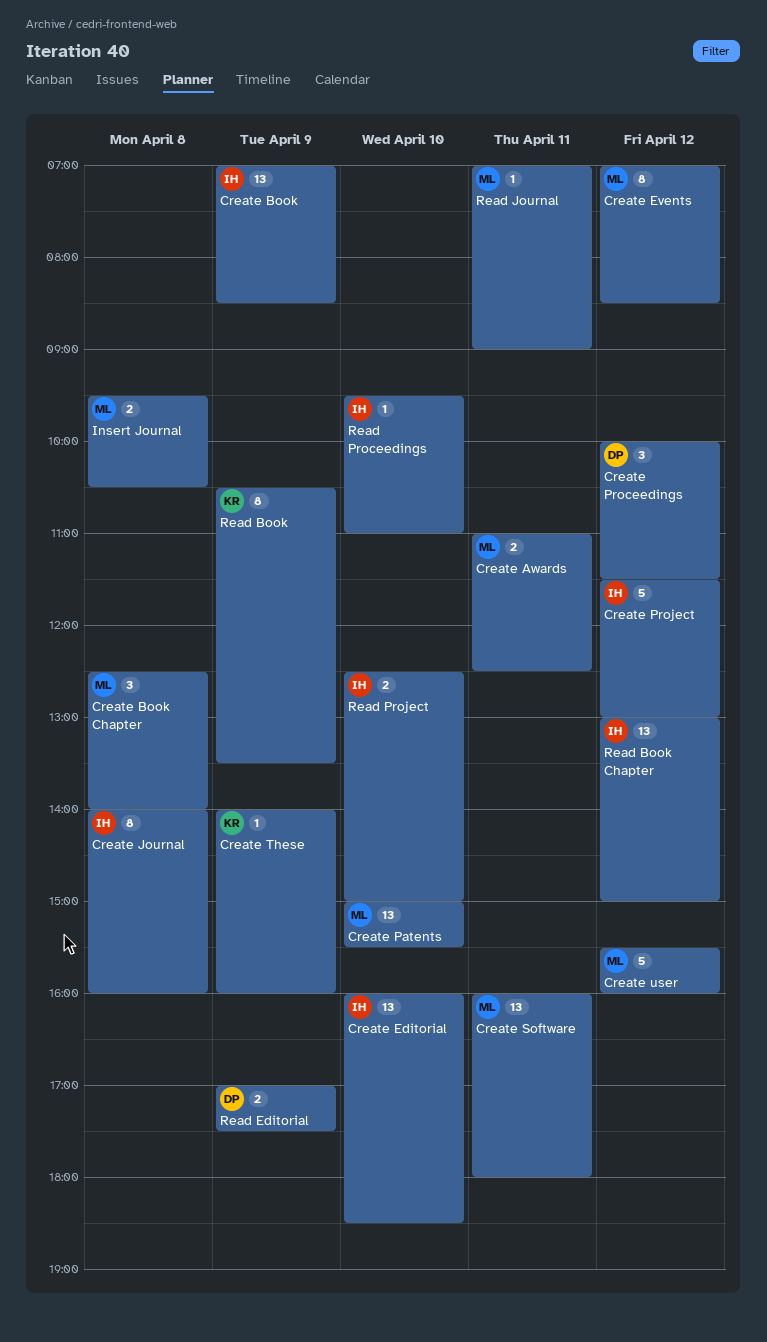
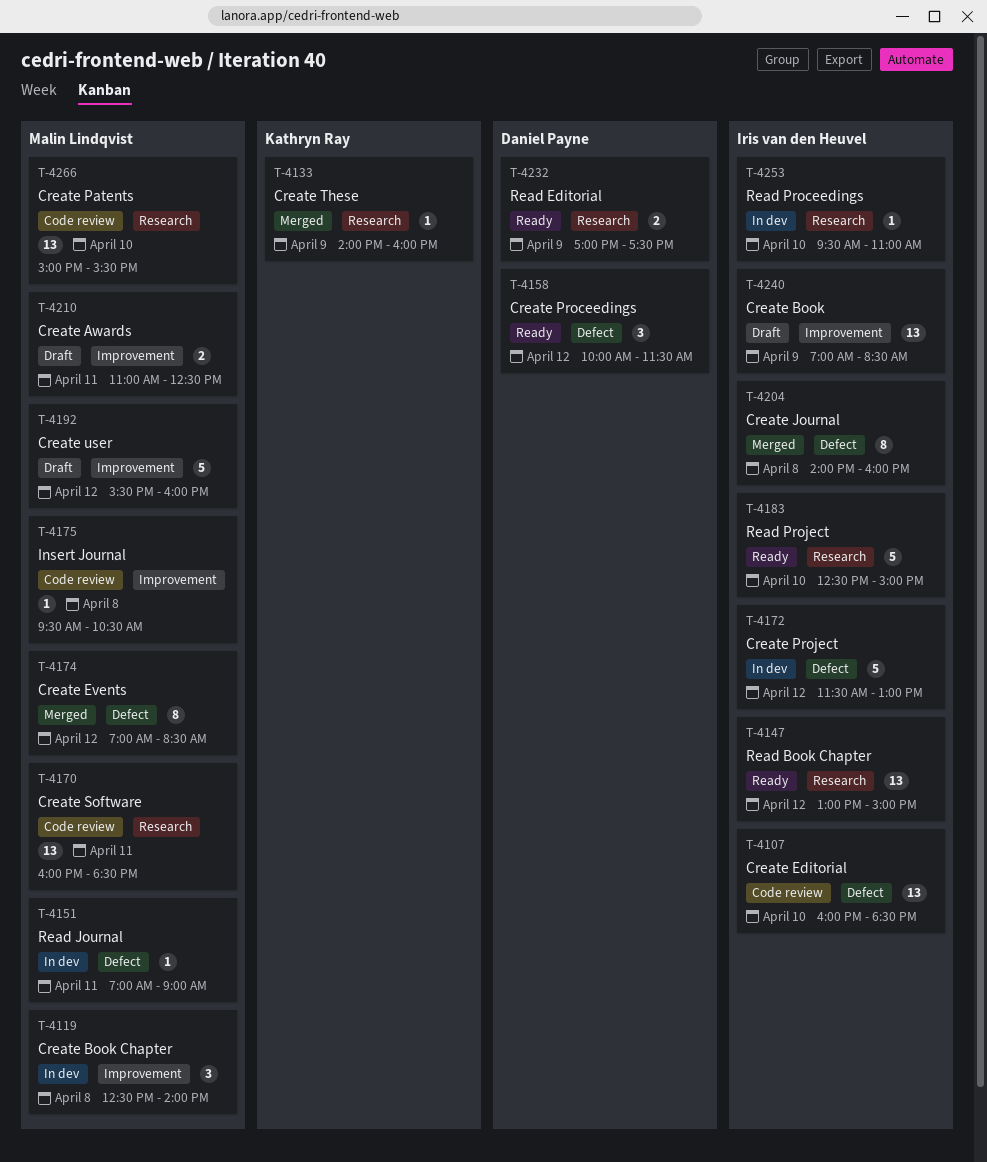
Create Software, ends: 18:00 -> 18:30
Insert Journal, estimate: 2 -> 1
Read Book: present -> none
Read Project, estimate: 2 -> 5

